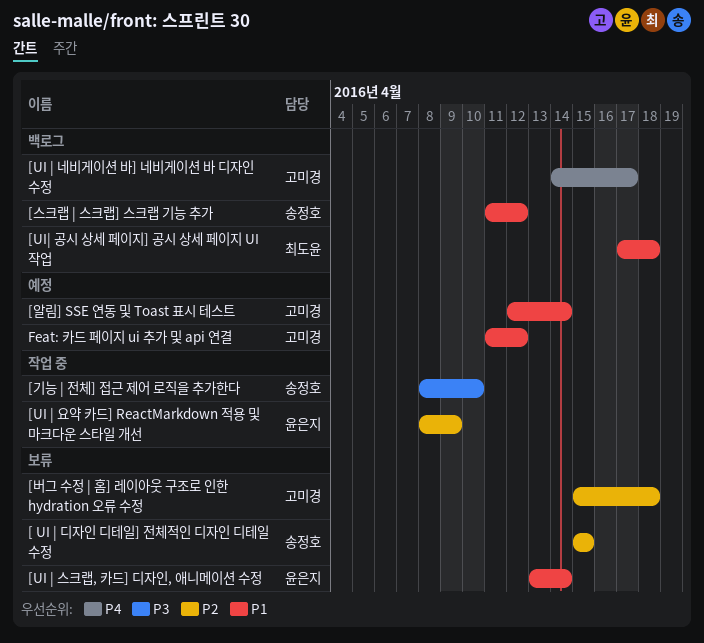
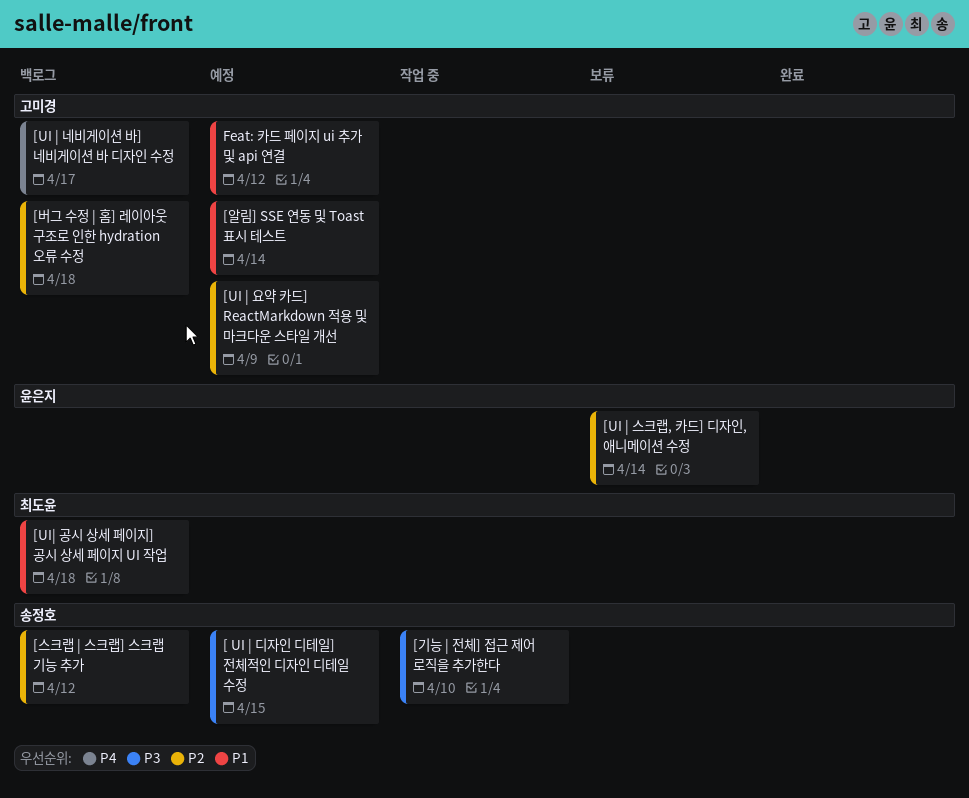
[ UI | 디자인 디테일] 전체적인 디자인 디테일 수정, status: 보류 -> 예정
[ UI | 디자인 디테일] 전체적인 디자인 디테일 수정, priority: P2 -> P3
[UI | 스크랩, 카드] 디자인, 애니메이션 수정, priority: P1 -> P2
[UI | 요약 카드] ReactMarkdown 적용 및 마크다운 스타일 개선, status: 작업 중 -> 예정
[UI | 요약 카드] ReactMarkdown 적용 및 마크다운 스타일 개선, owner: 윤은지 -> 고미경
[버그 수정 | 홈] 레이아웃 구조로 인한 hydration 오류 수정, status: 보류 -> 백로그
[스크랩 | 스크랩] 스크랩 기능 추가, priority: P1 -> P2

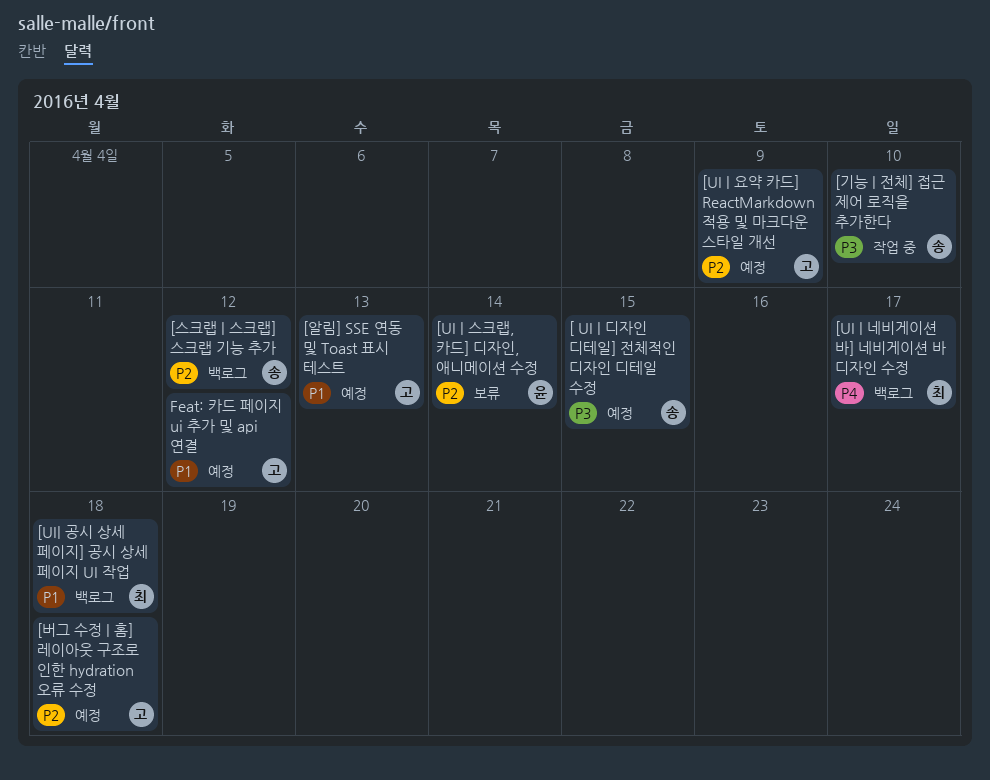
[UI | 네비게이션 바] 네비게이션 바 디자인 수정, owner: 고미경 -> 최도윤
[버그 수정 | 홈] 레이아웃 구조로 인한 hydration 오류 수정, status: 백로그 -> 예정
[알림] SSE 연동 및 Toast 표시 테스트, due: Apr 14 -> Apr 13

